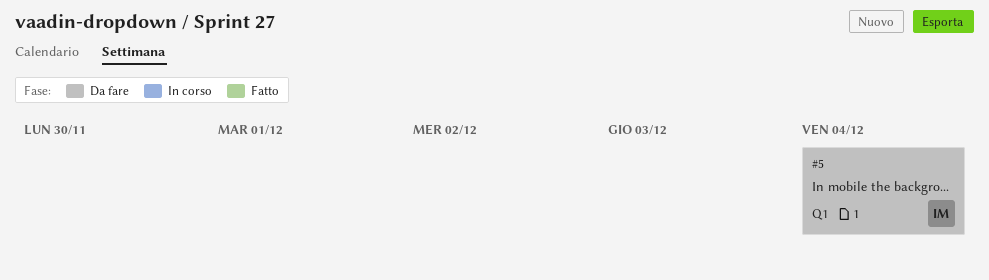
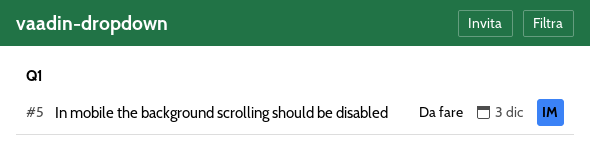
#5, due: Dec 4 -> Dec 3

